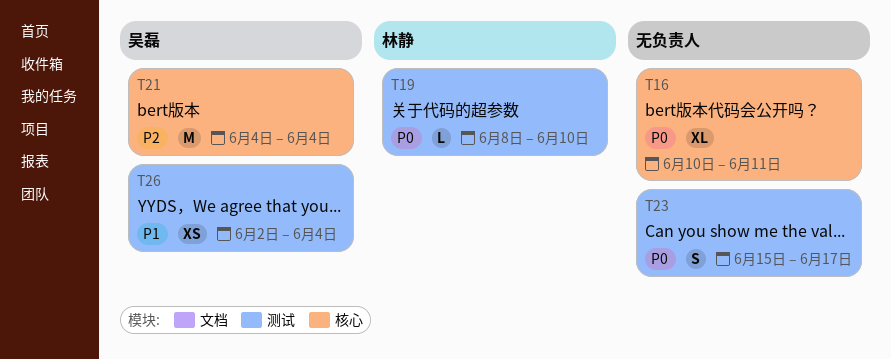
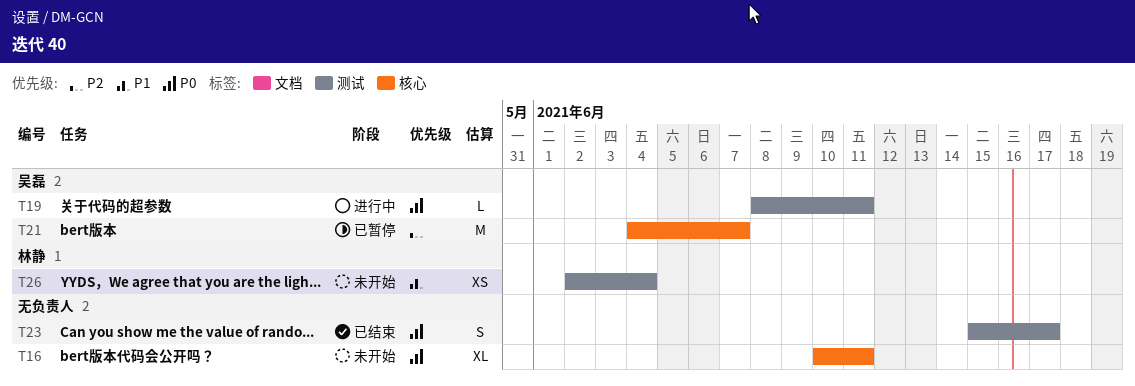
T19, owner: 林静 -> 吴磊
T19, due: Jun 10 -> Jun 11
T21, due: Jun 4 -> Jun 7
T26, owner: 吴磊 -> 林静

